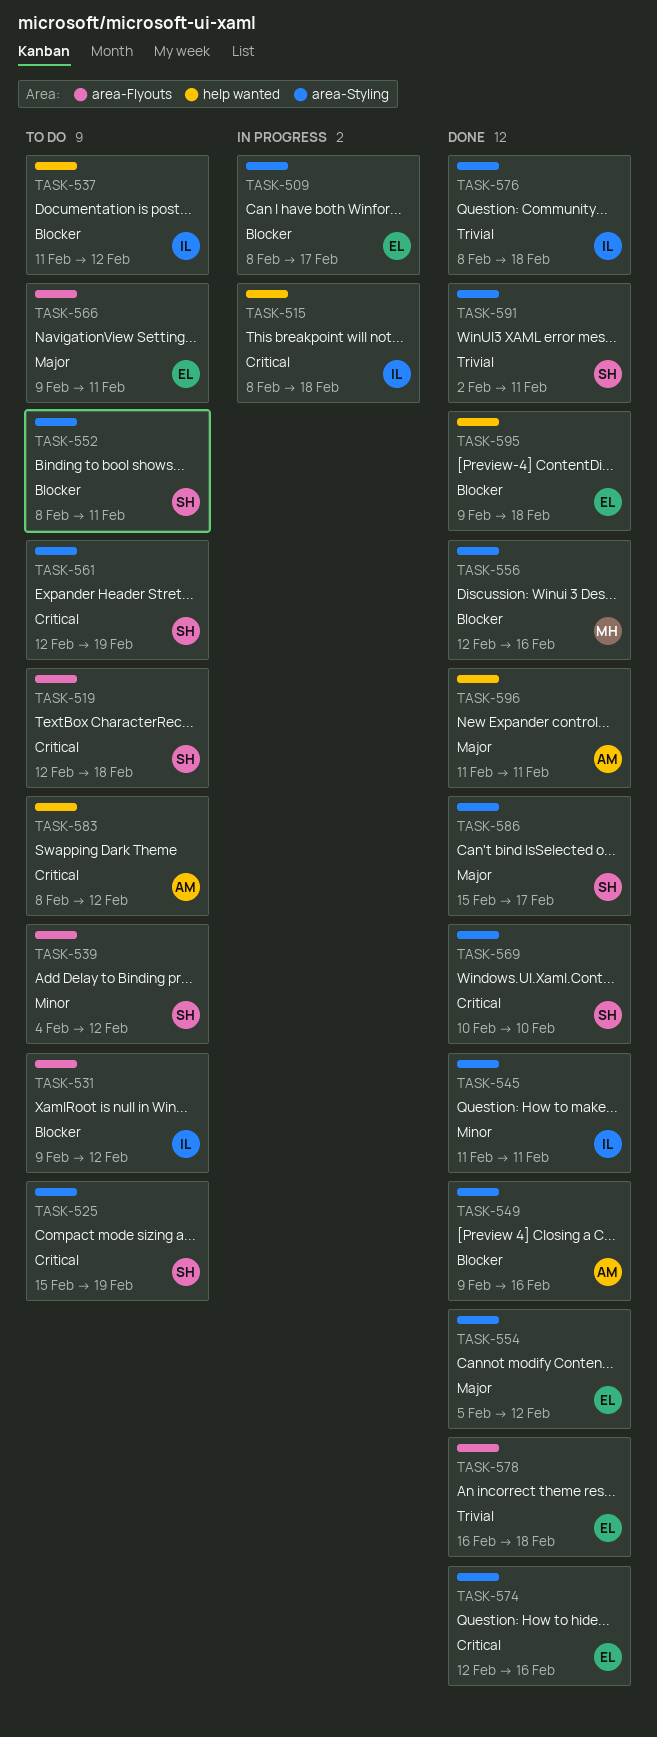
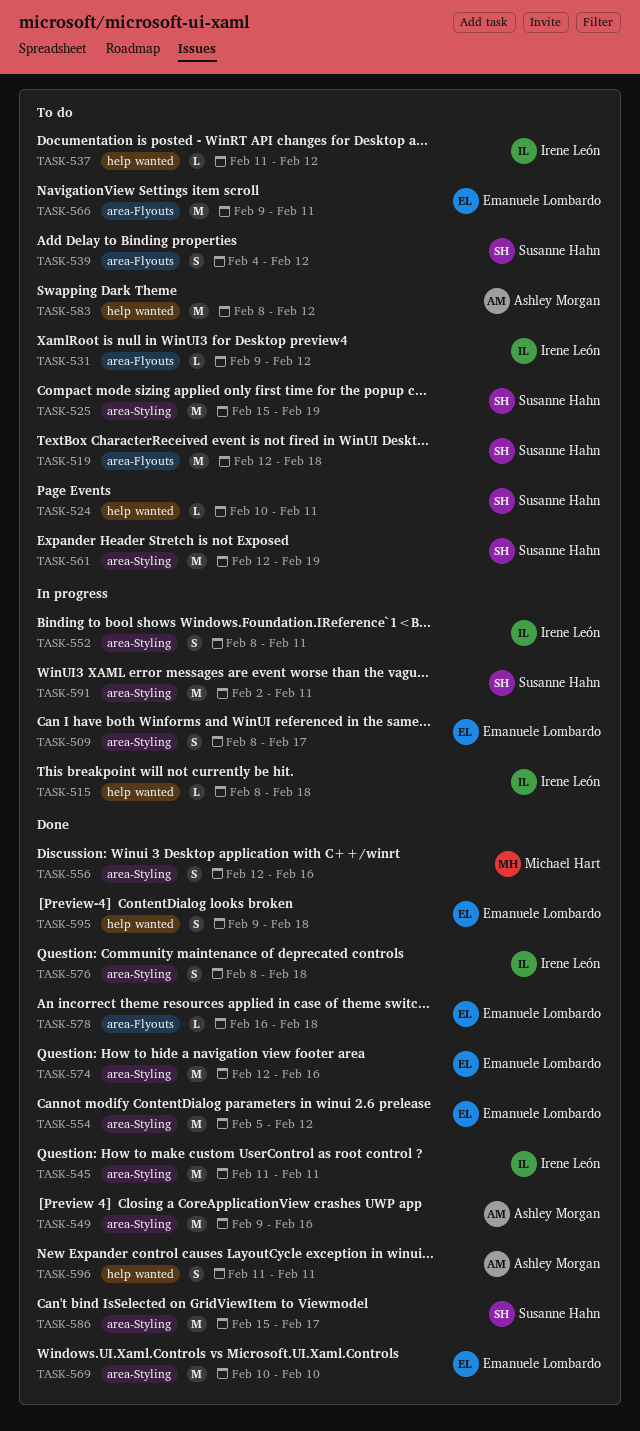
TASK-524: none -> present
TASK-552, status: To do -> In progress
TASK-552, owner: Susanne Hahn -> Irene León
TASK-569, owner: Susanne Hahn -> Emanuele Lombardo
TASK-591, status: Done -> In progress

